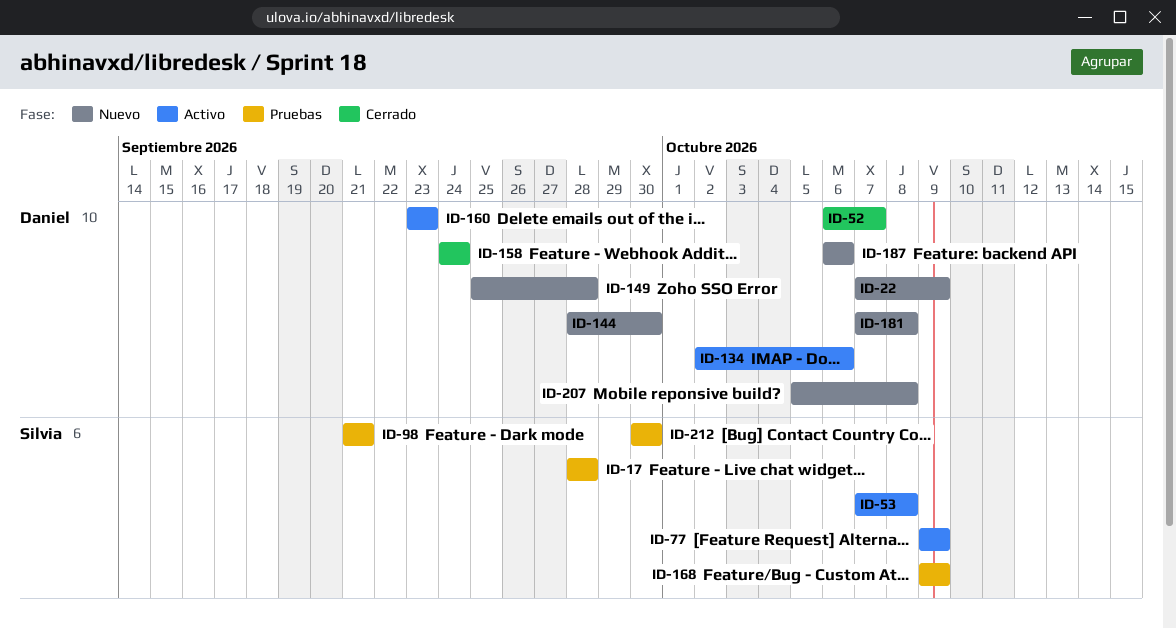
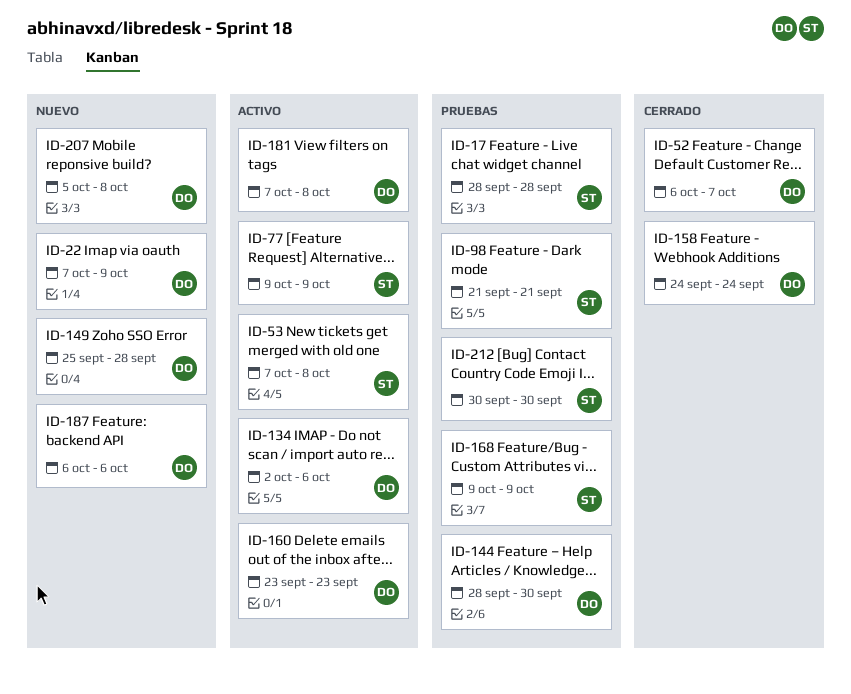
ID-144, status: Nuevo -> Pruebas
ID-181, status: Nuevo -> Activo

